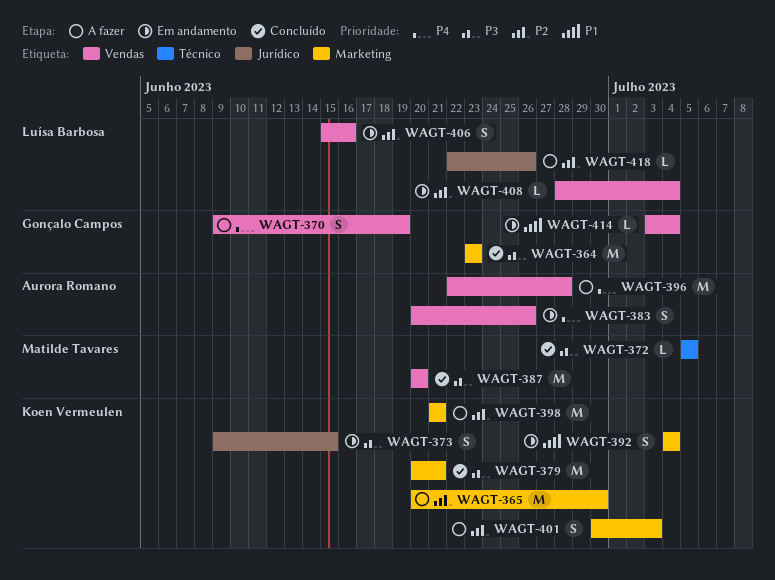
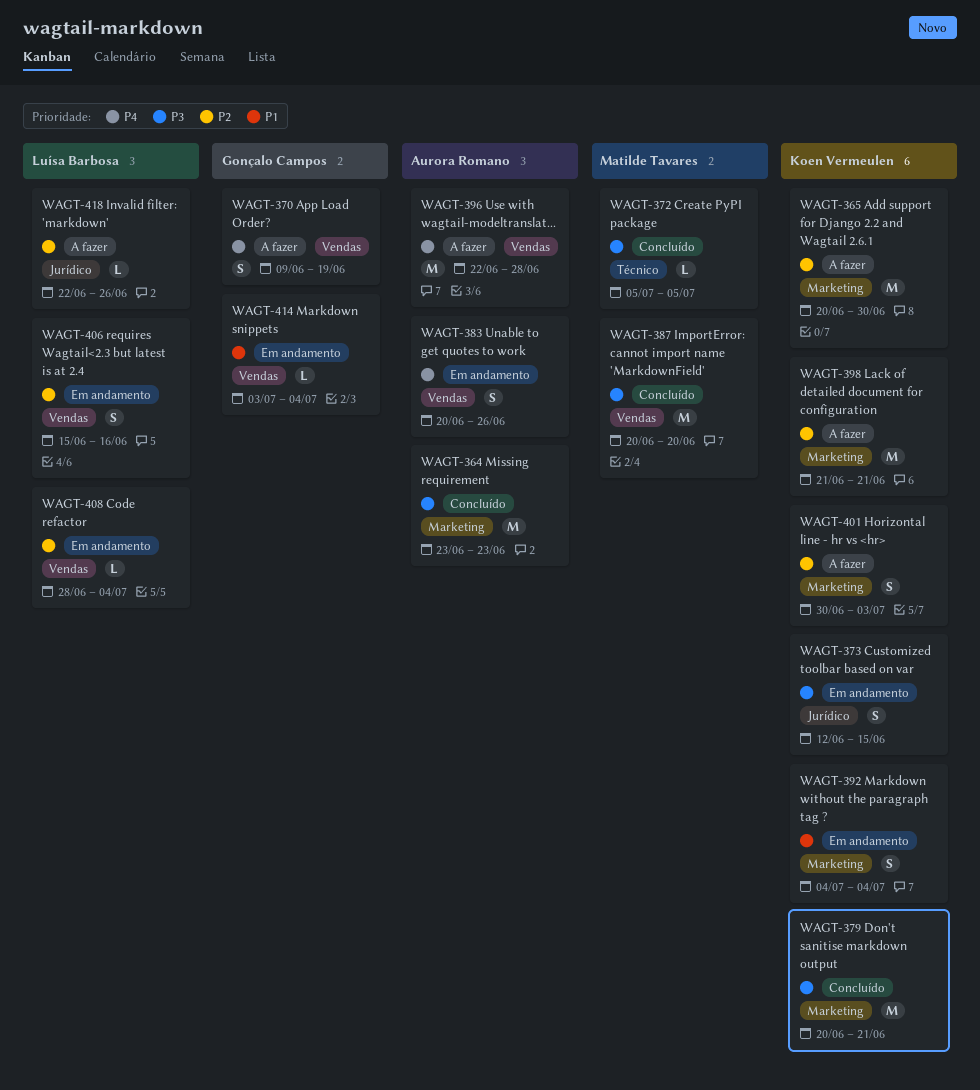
WAGT-364, owner: Gonçalo Campos -> Aurora Romano
WAGT-373, start: Jun 9 -> Jun 12

